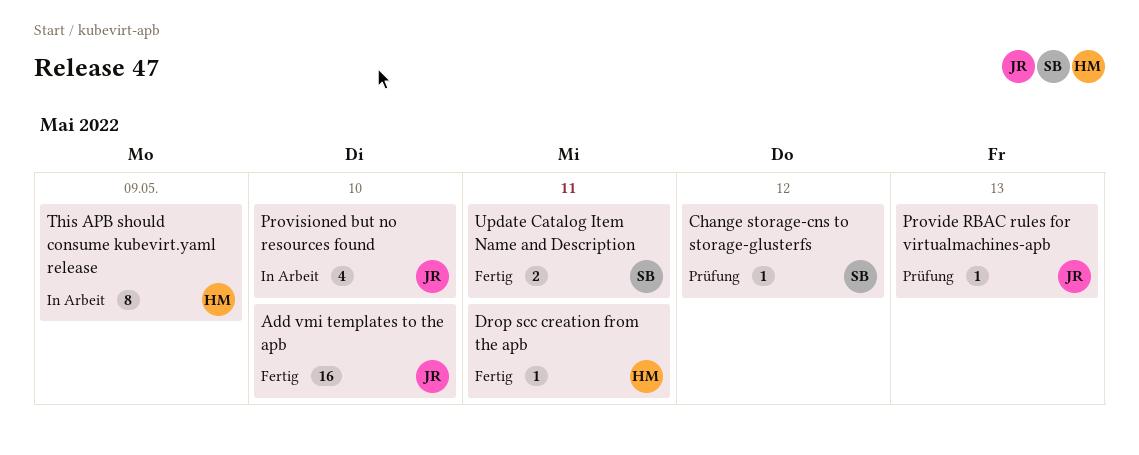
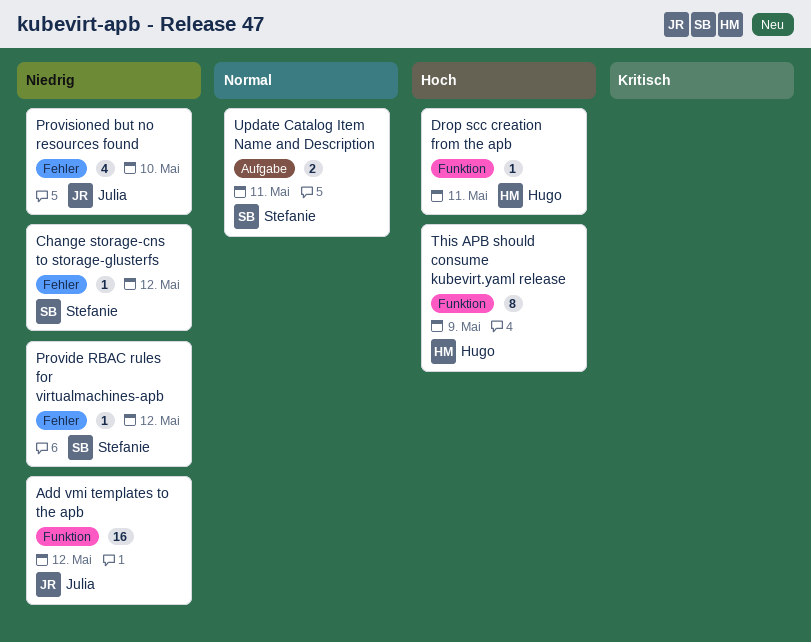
Add vmi templates to the apb, due: May 10 -> May 12
Provide RBAC rules for virtualmachines-apb, owner: Julia -> Stefanie
Provide RBAC rules for virtualmachines-apb, due: May 13 -> May 12

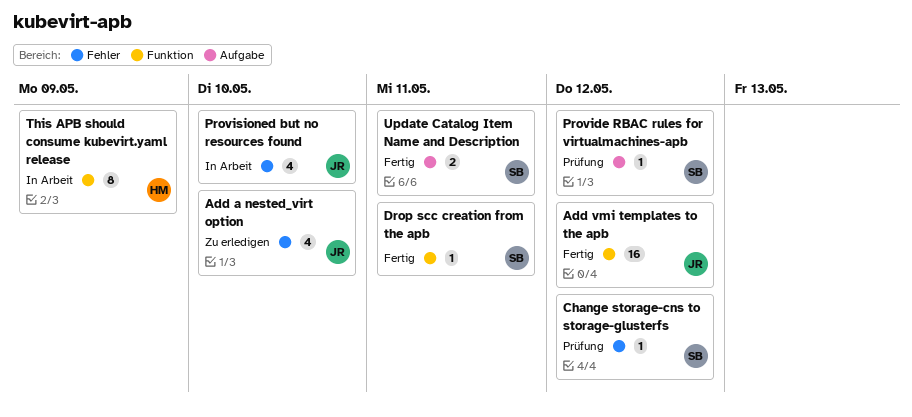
Add a nested_virt option: none -> present
Drop scc creation from the apb, owner: Hugo -> Stefanie
Provide RBAC rules for virtualmachines-apb, label: Fehler -> Aufgabe

